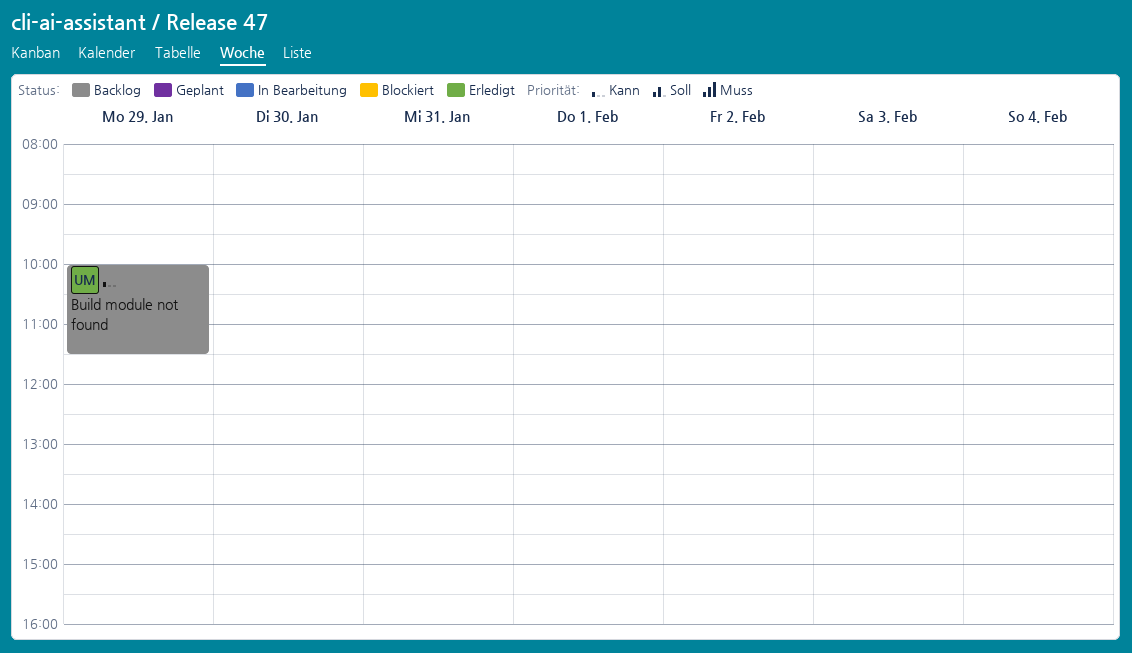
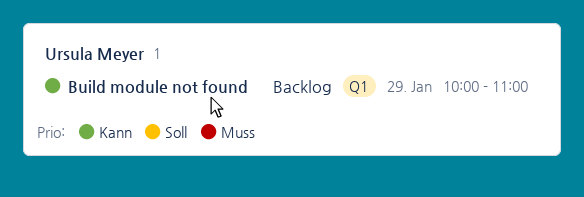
Build module not found, ends: 11:30 -> 11:00

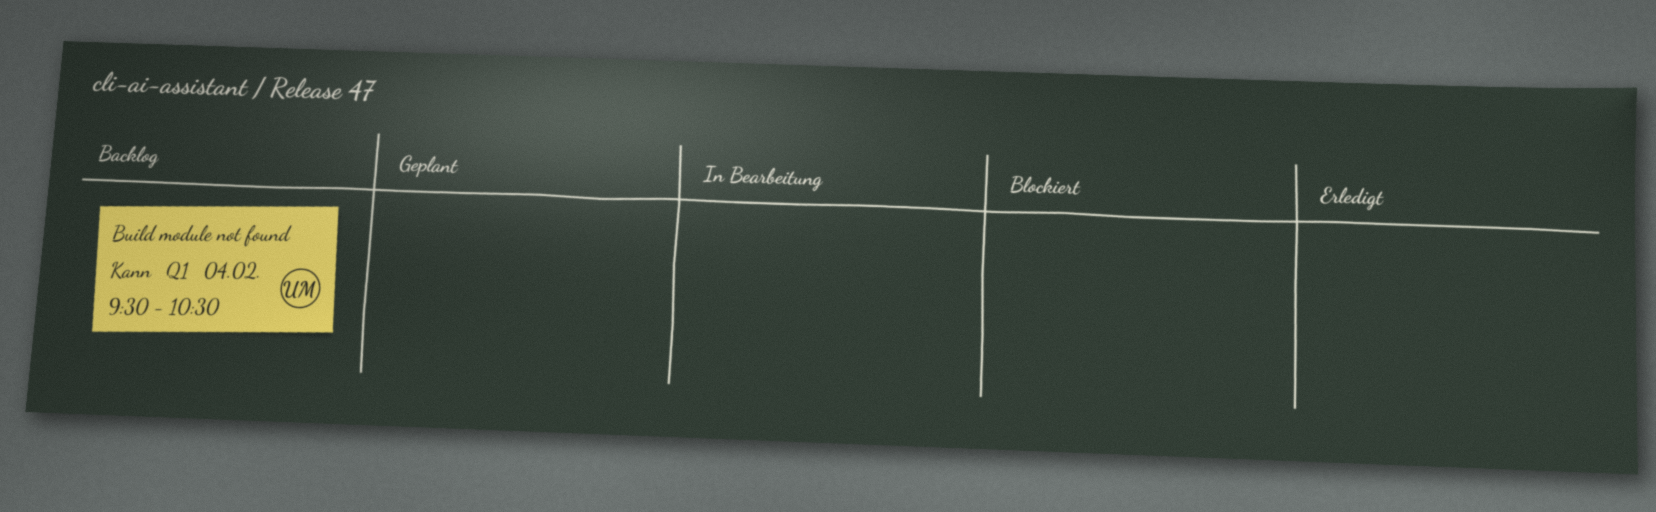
Build module not found, day: Jan 29 -> Feb 4
Build module not found, begins: 10:00 -> 09:30
Build module not found, ends: 11:00 -> 10:30

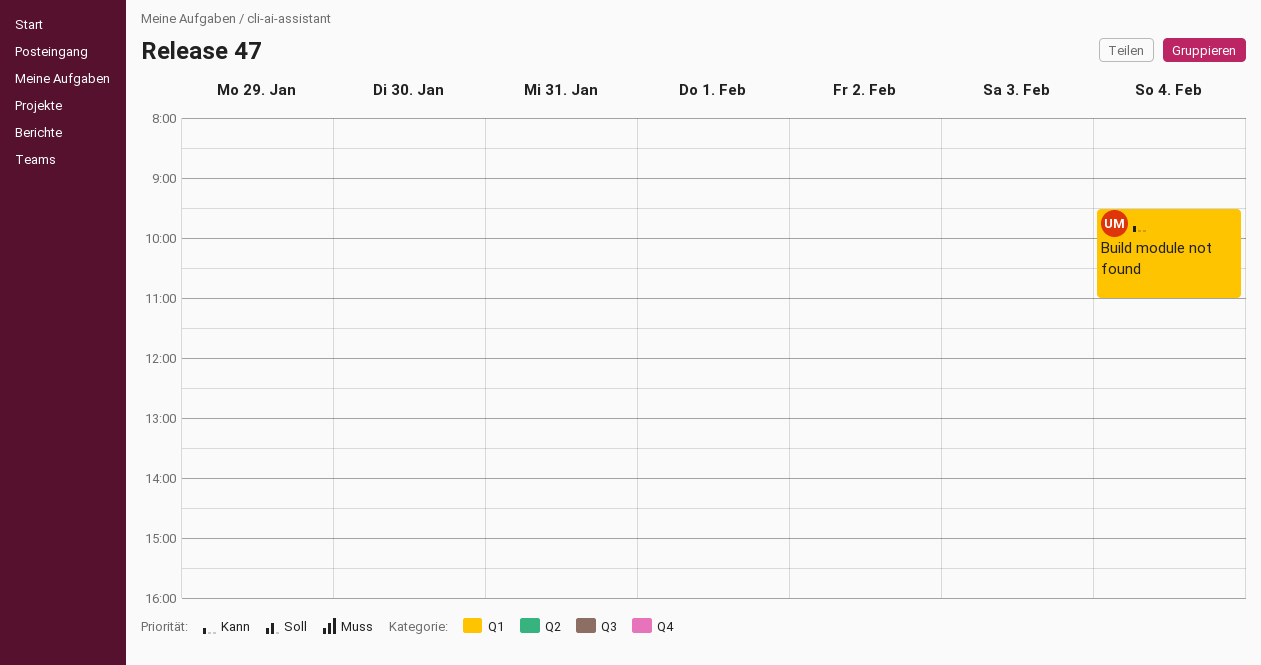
Build module not found, ends: 10:30 -> 11:00

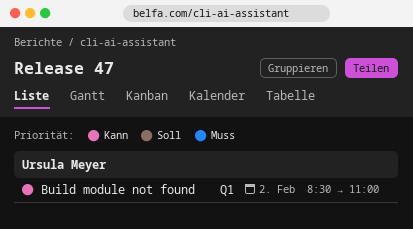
Build module not found, day: Feb 4 -> Feb 2
Build module not found, begins: 09:30 -> 08:30

